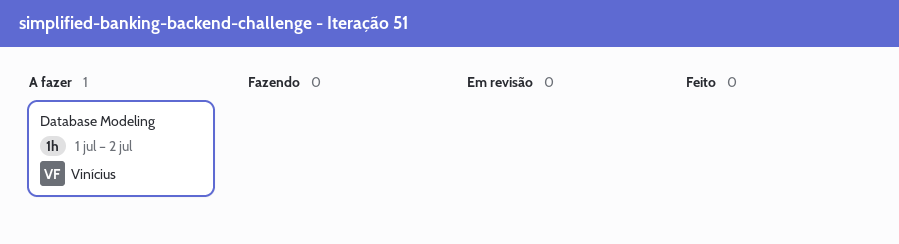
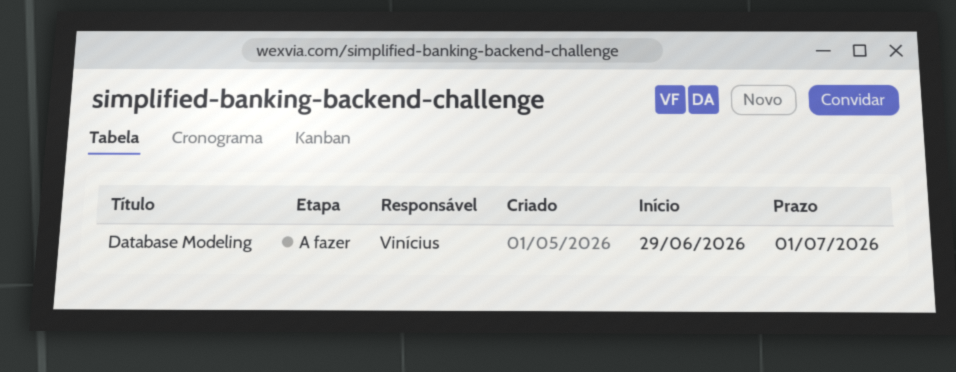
Database Modeling, start: Jul 1 -> Jun 29
Database Modeling, due: Jul 2 -> Jul 1

